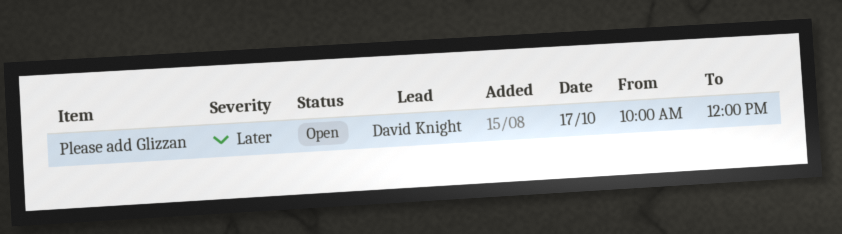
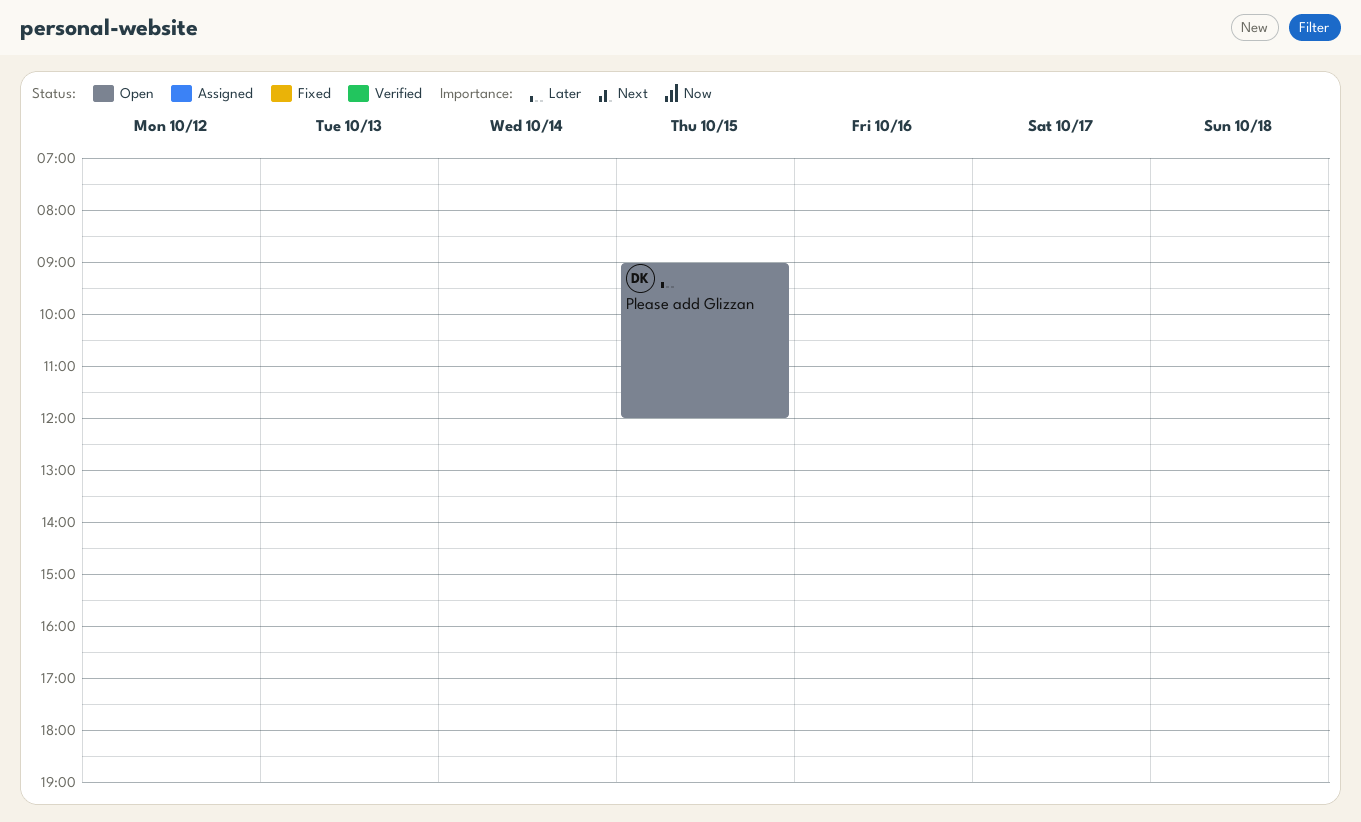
Please add Glizzan, day: Oct 17 -> Oct 15
Please add Glizzan, begins: 10:00 -> 09:00

